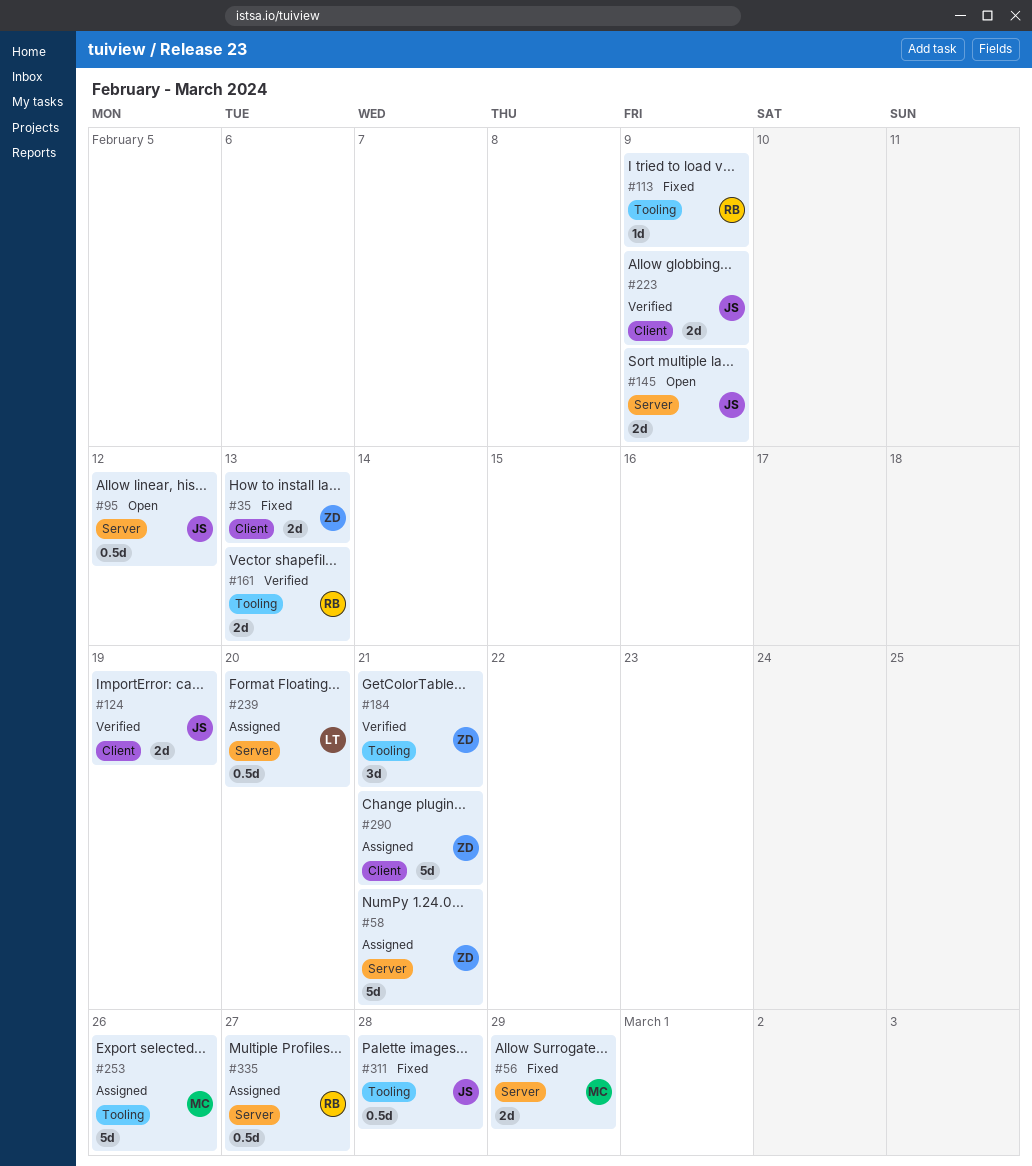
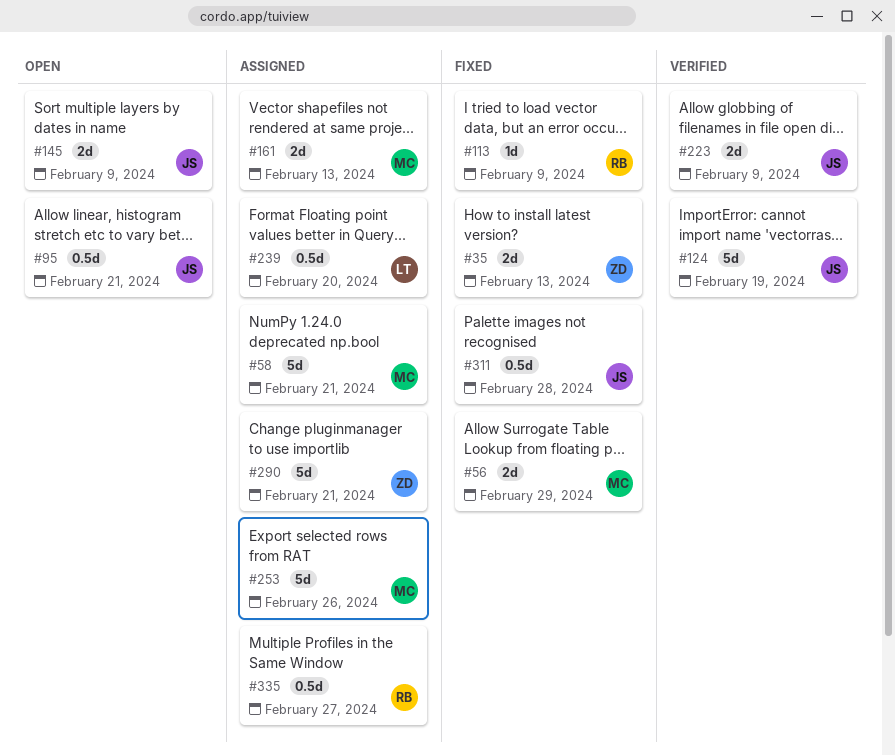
#58, owner: ZD -> MC
#95, due: Feb 12 -> Feb 21
#124, estimate: 2d -> 5d
#161, status: Verified -> Assigned
#161, owner: RB -> MC
#184: present -> none

